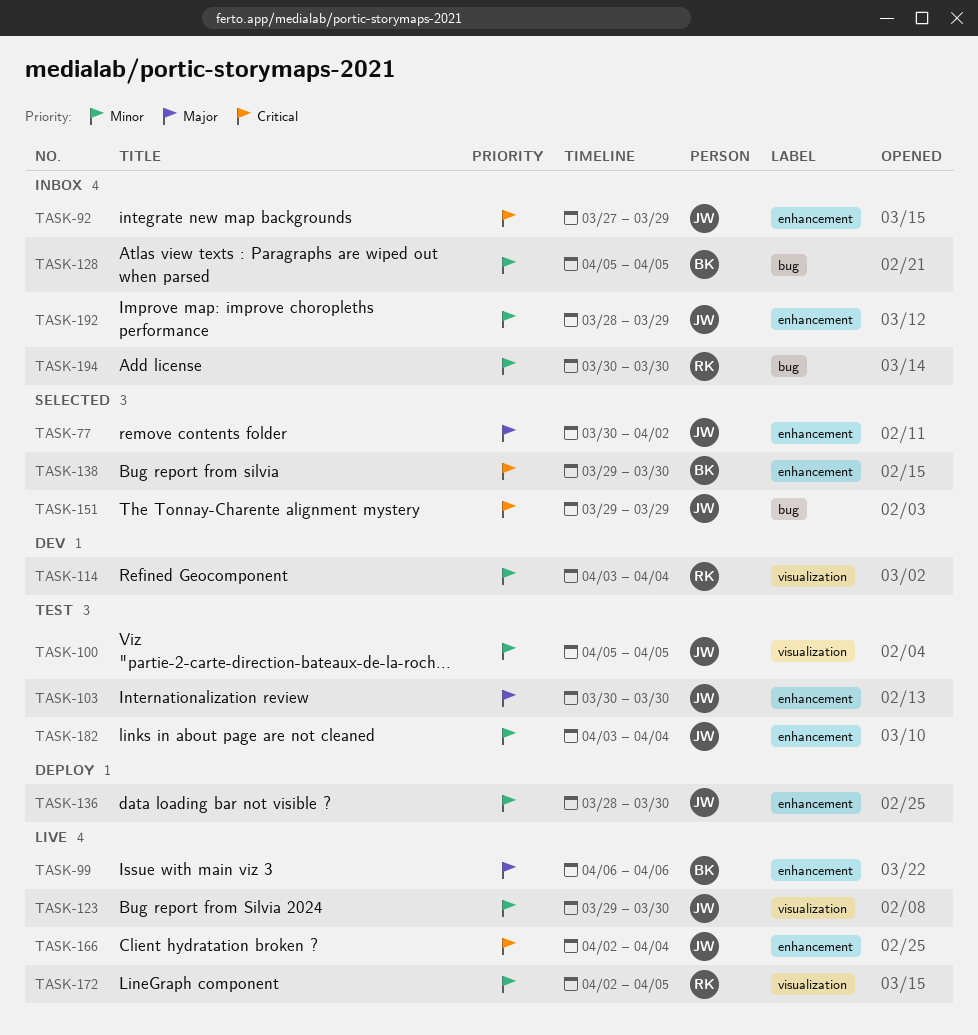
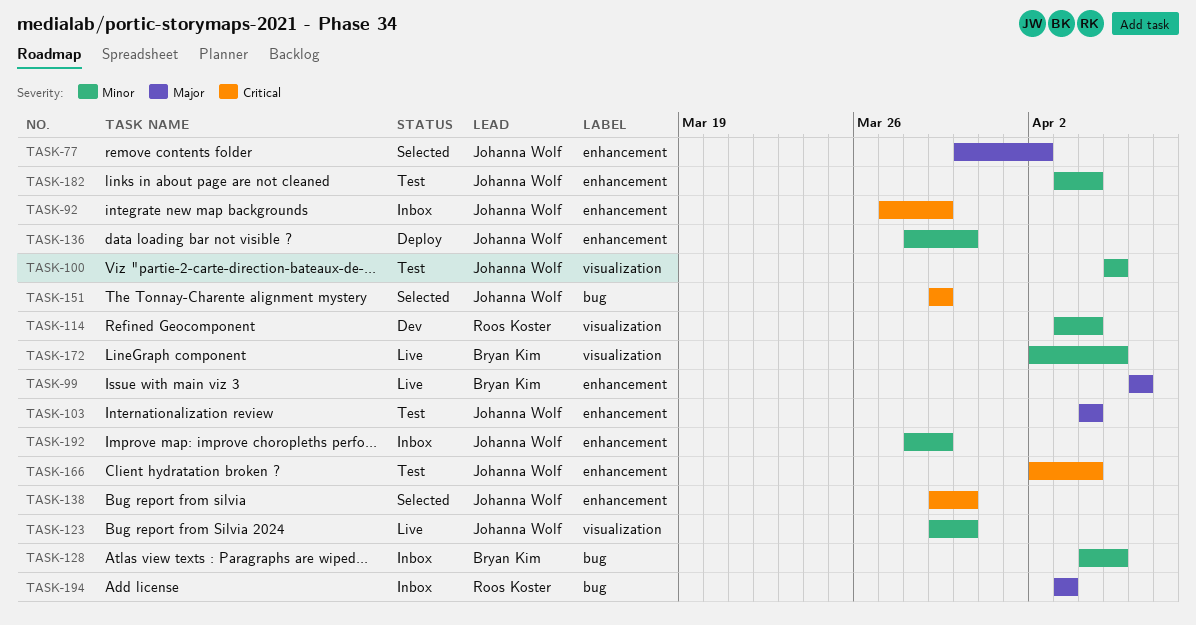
TASK-103, start: Mar 30 -> Apr 4
TASK-103, due: Mar 30 -> Apr 4
TASK-128, start: Apr 5 -> Apr 4
TASK-138, owner: Bryan Kim -> Johanna Wolf
TASK-166, status: Live -> Test
TASK-172, owner: Roos Koster -> Bryan Kim
TASK-194, priority: Minor -> Major
TASK-194, start: Mar 30 -> Apr 3
TASK-194, due: Mar 30 -> Apr 3

